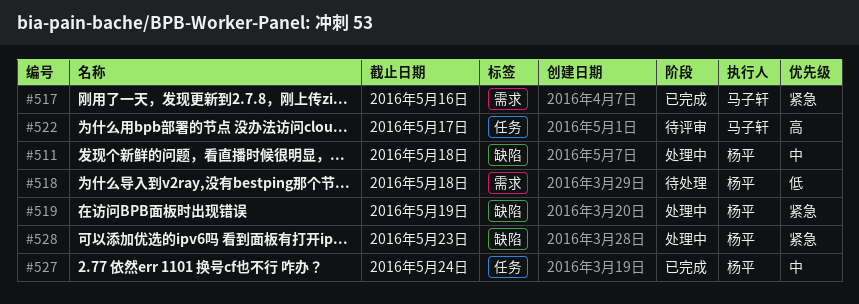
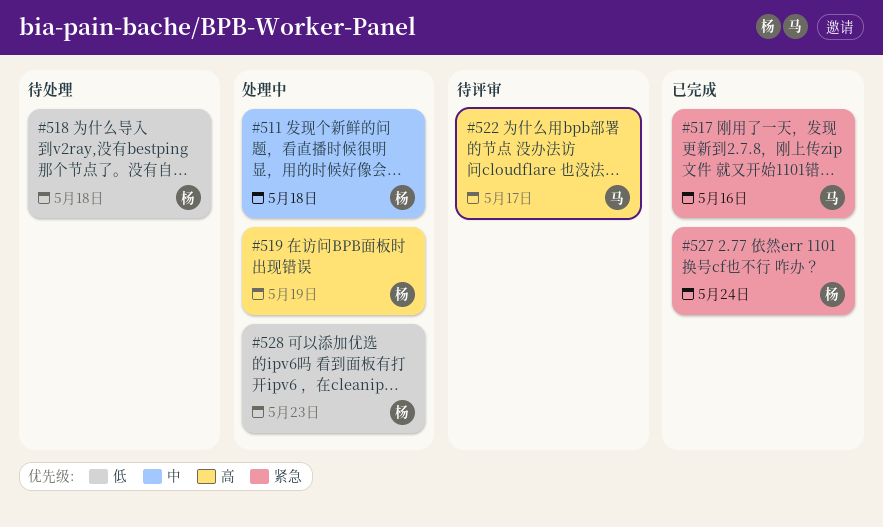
#519, priority: 紧急 -> 高
#527, priority: 中 -> 紧急
#528, priority: 紧急 -> 低

